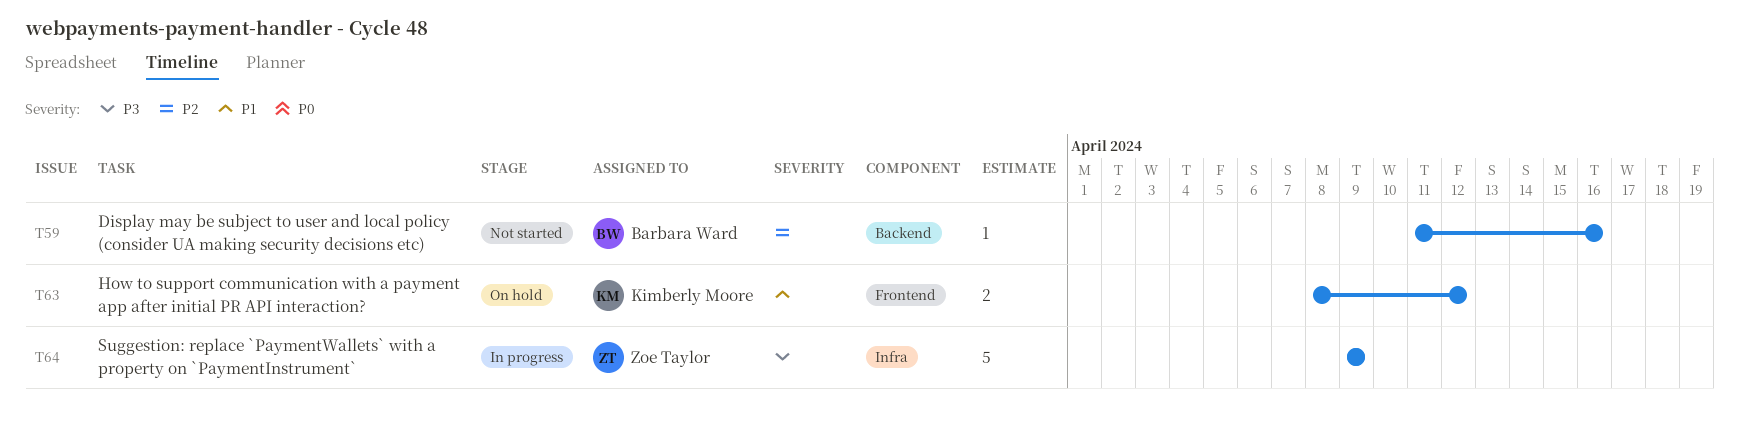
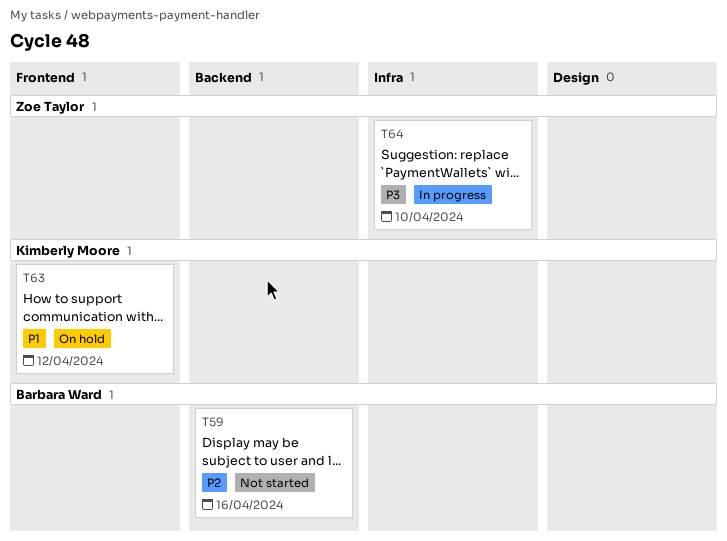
T64, due: Apr 9 -> Apr 10

